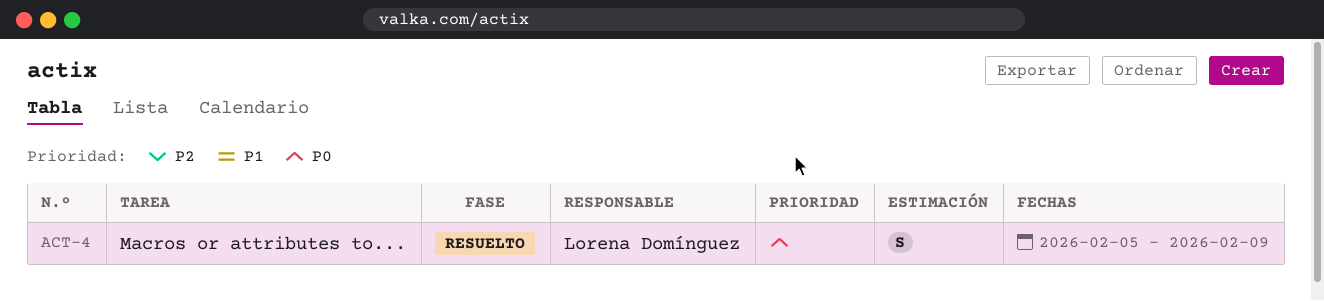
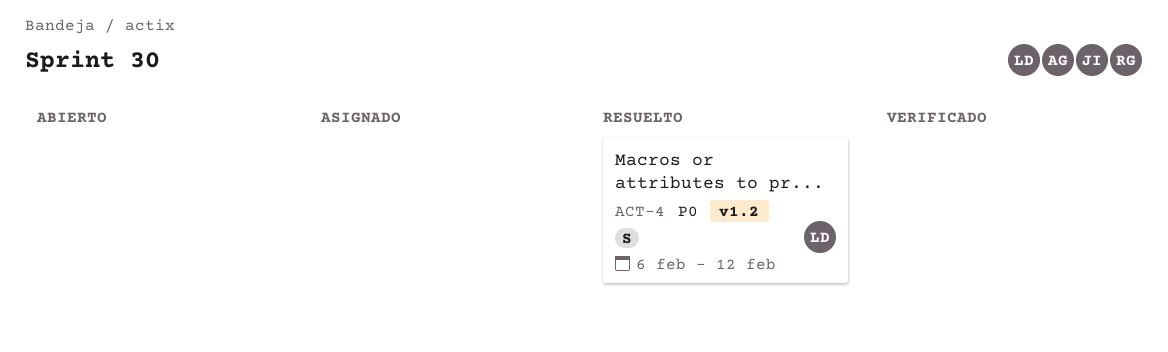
ACT-4, start: Feb 5 -> Feb 6
ACT-4, due: Feb 9 -> Feb 12

